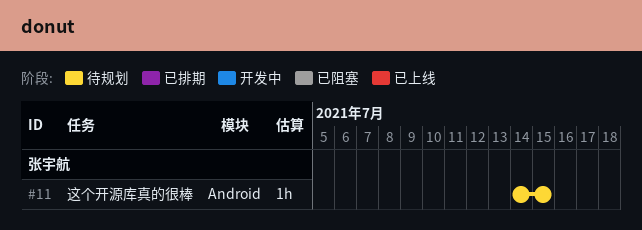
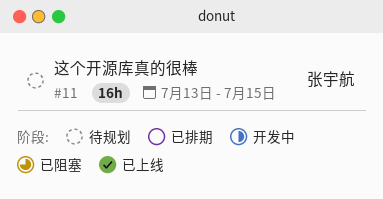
#11, estimate: 1h -> 16h
#11, start: Jul 14 -> Jul 13

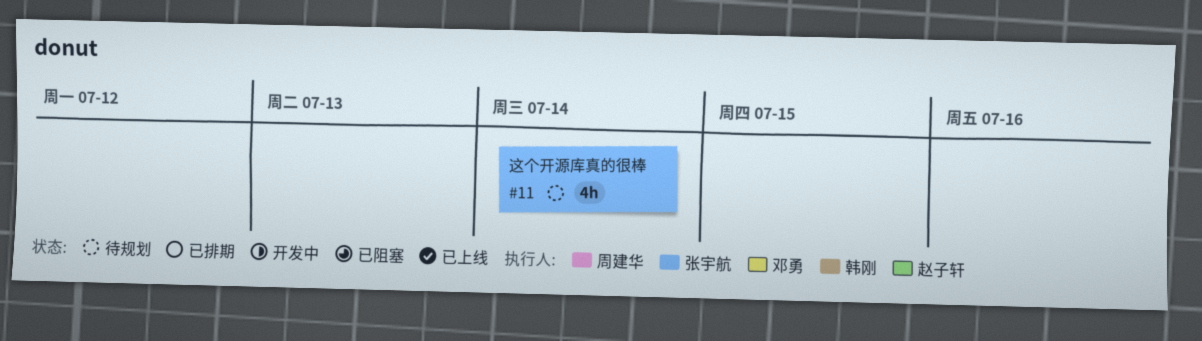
#11, estimate: 16h -> 4h
#11, due: Jul 15 -> Jul 14

